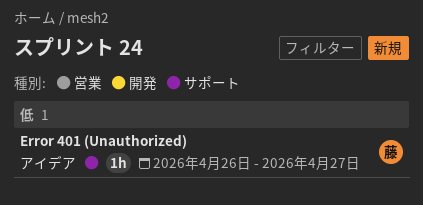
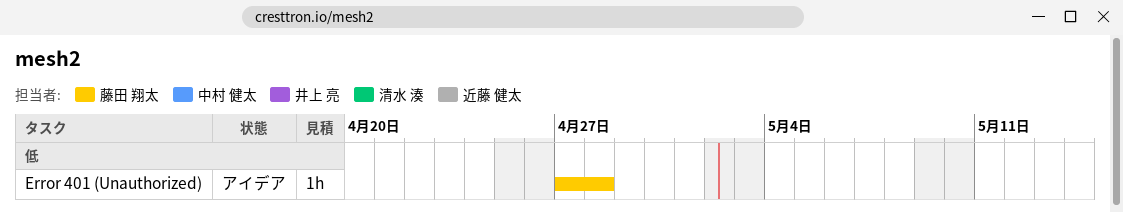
Error 401 (Unauthorized), start: Apr 26 -> Apr 27
Error 401 (Unauthorized), due: Apr 27 -> Apr 28

